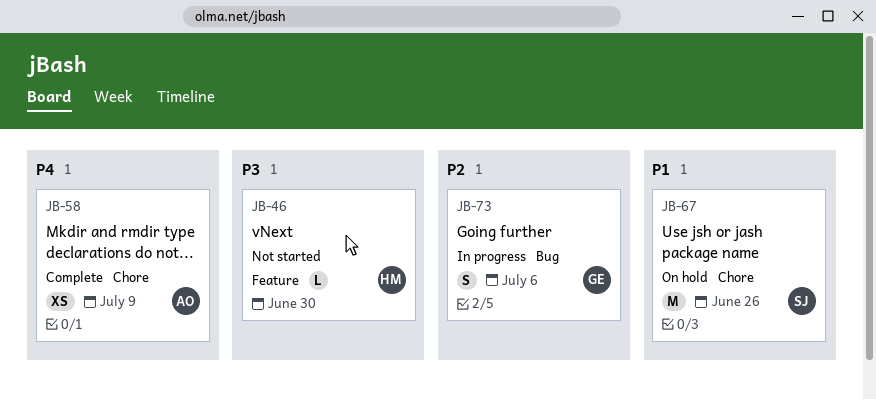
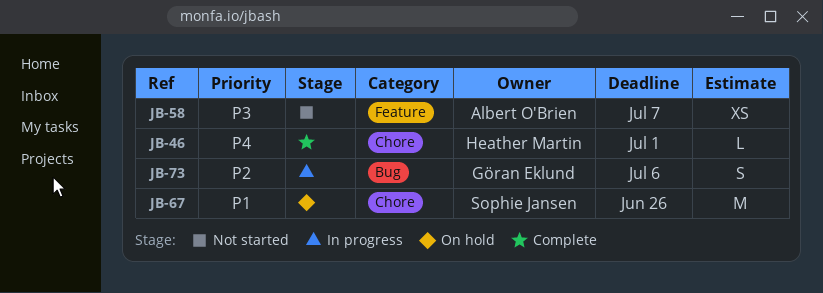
JB-46, status: Not started -> Complete
JB-46, priority: P3 -> P4
JB-46, label: Feature -> Chore
JB-46, due: Jun 30 -> Jul 1
JB-58, status: Complete -> Not started
JB-58, priority: P4 -> P3
JB-58, label: Chore -> Feature
JB-58, due: Jul 9 -> Jul 7

